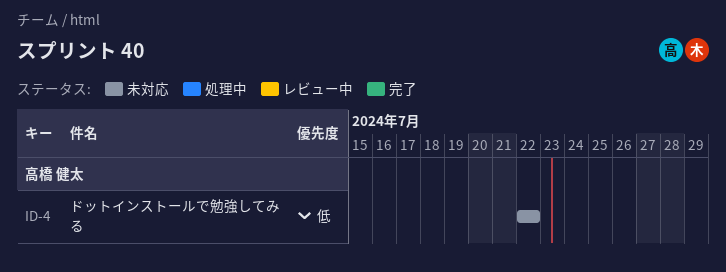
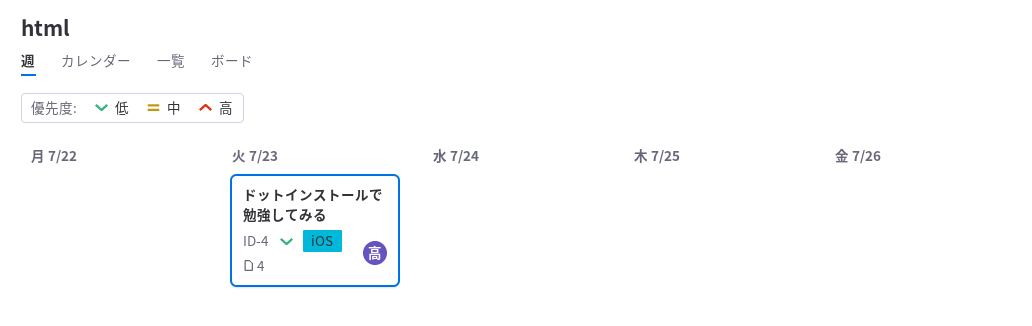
ID-4, due: Jul 22 -> Jul 23

